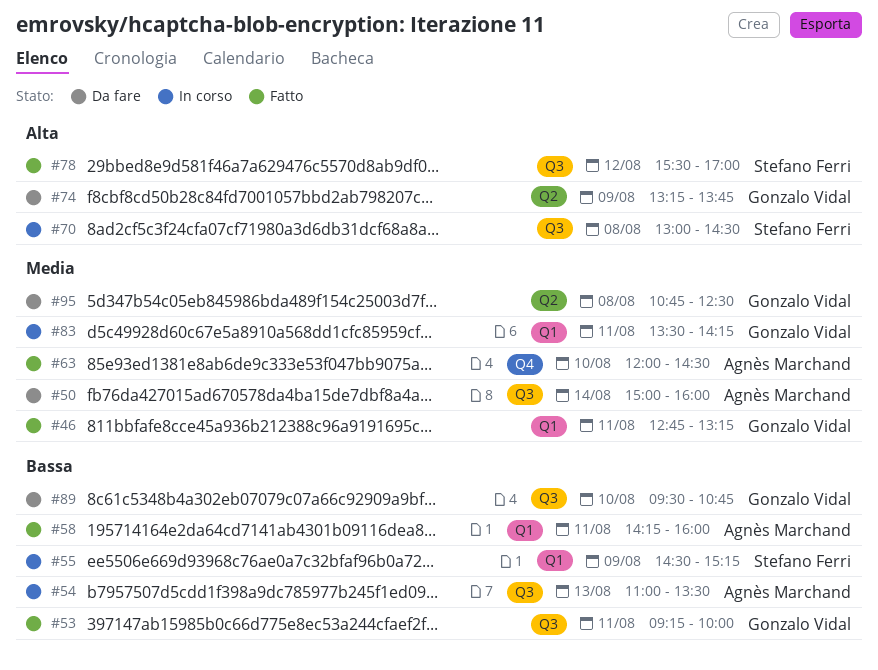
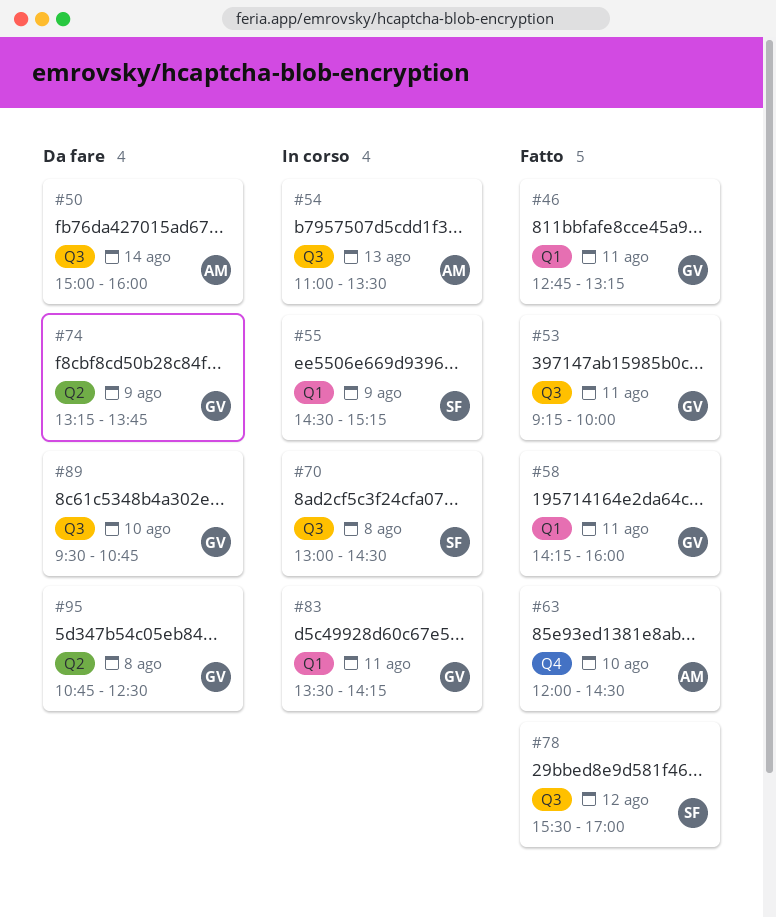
#58, owner: Agnès Marchand -> Gonzalo Vidal

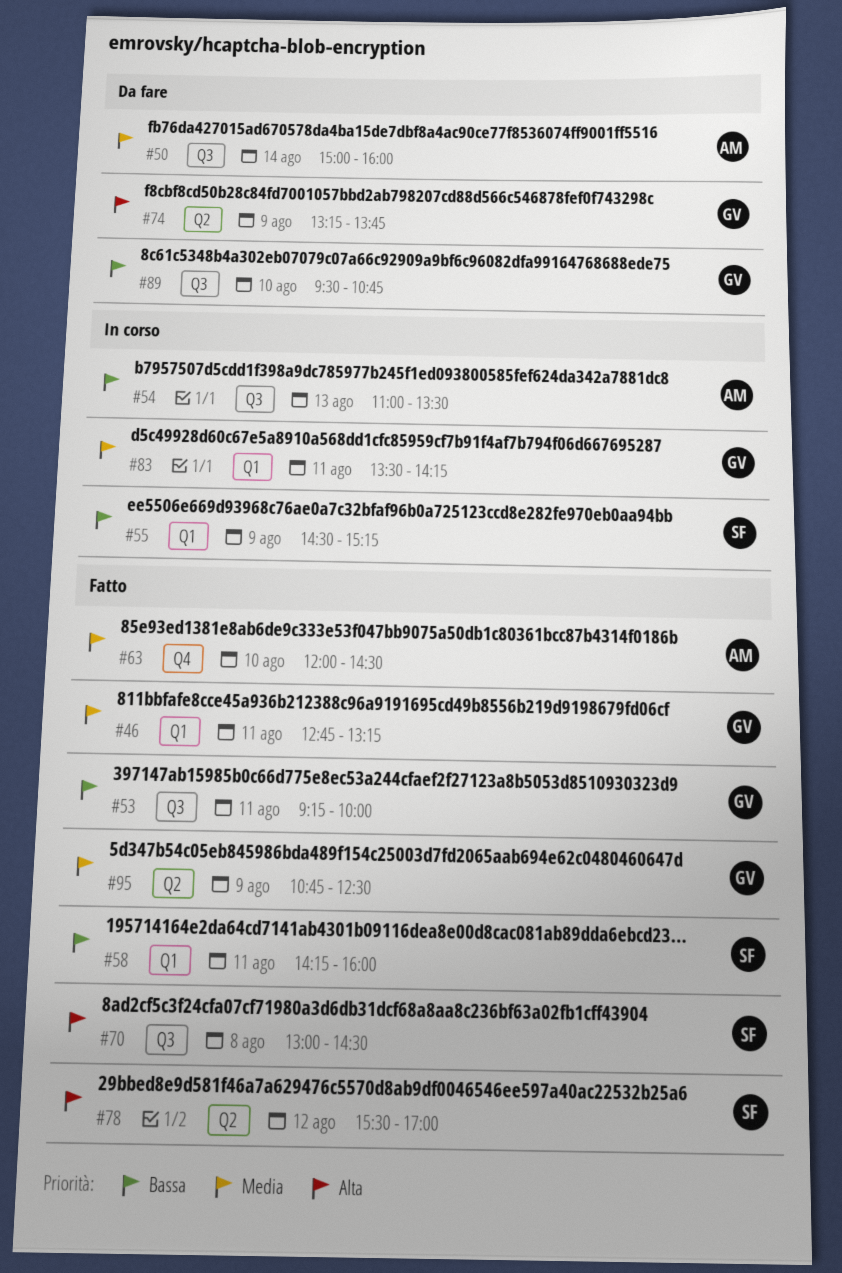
#58, owner: GV -> SF
#70, status: In corso -> Fatto
#78, label: Q3 -> Q2
#95, status: Da fare -> Fatto
#95, day: Aug 8 -> Aug 9

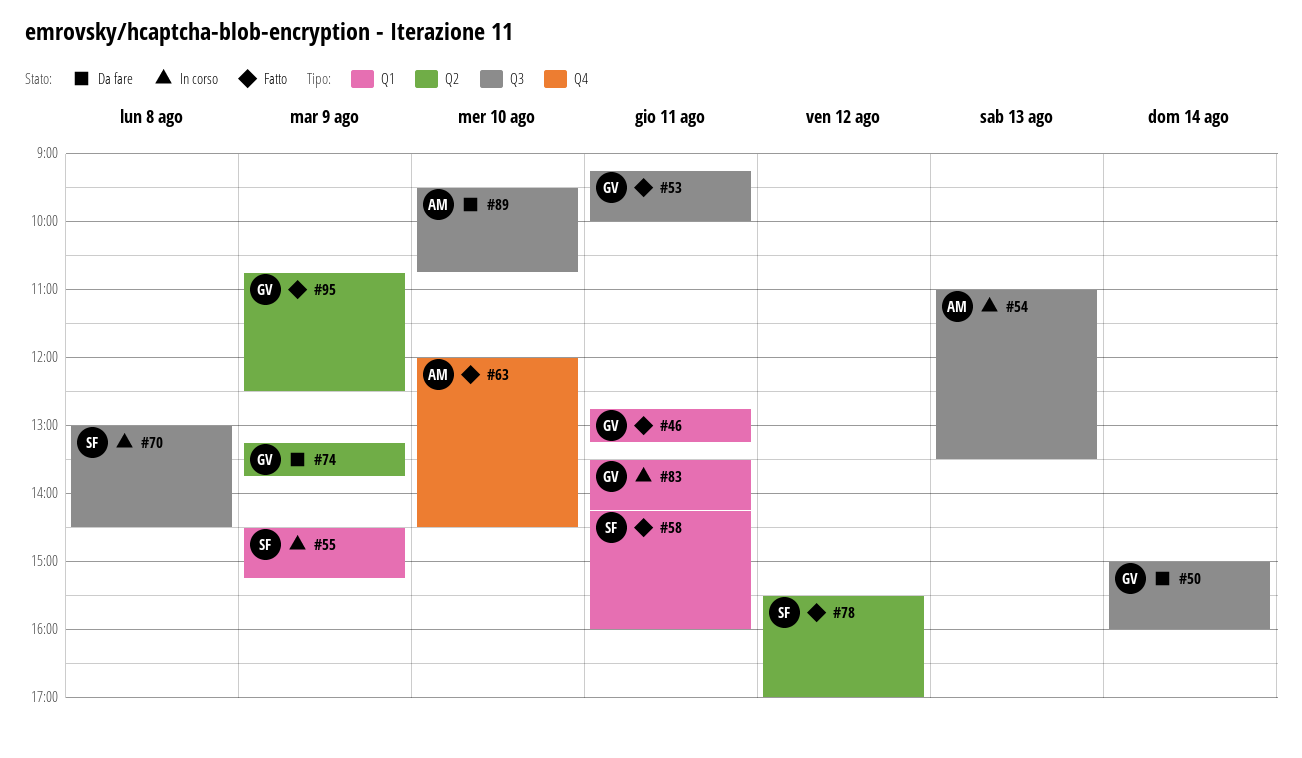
#50, owner: AM -> GV
#70, status: Fatto -> In corso
#89, owner: GV -> AM

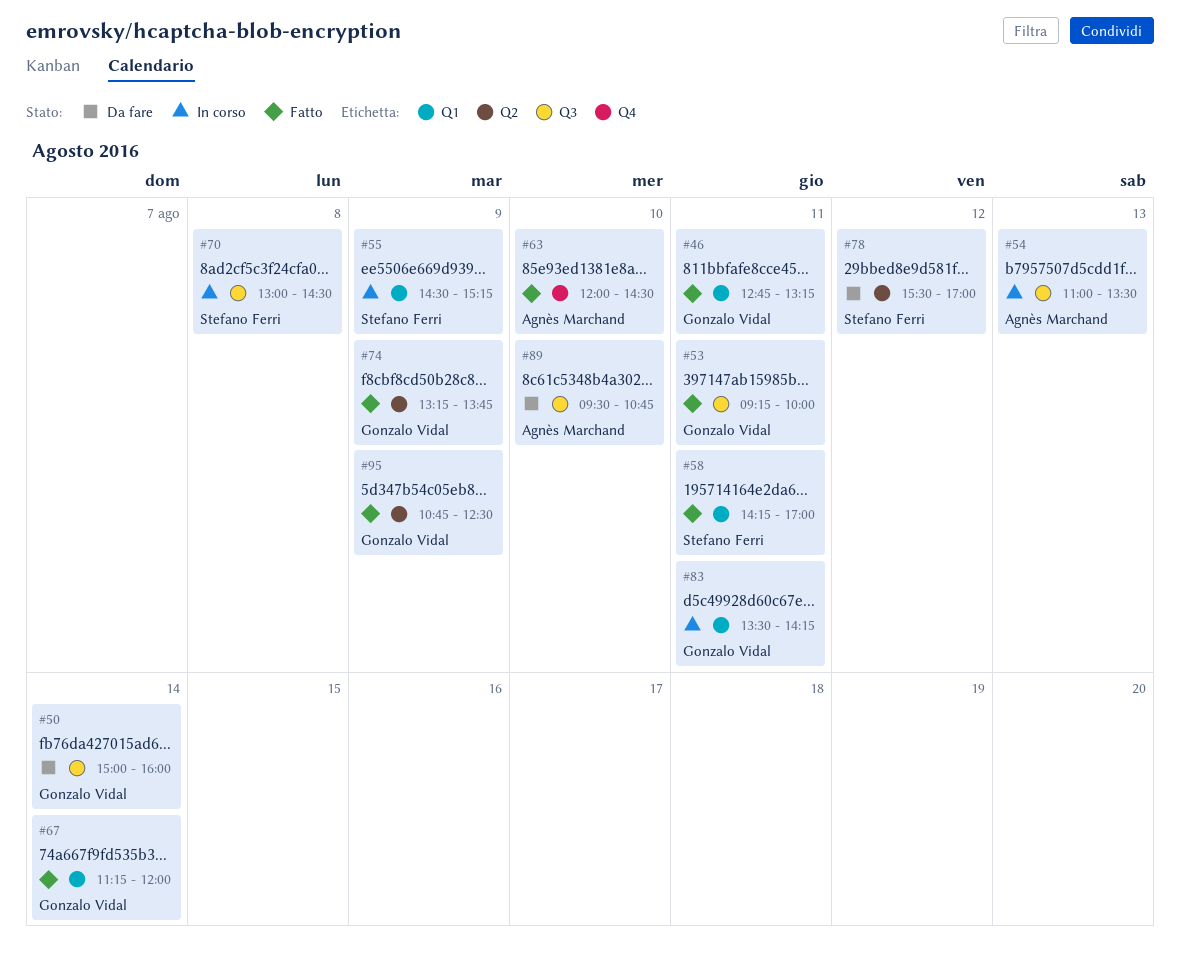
#58, ends: 16:00 -> 17:00
#67: none -> present
#74, status: Da fare -> Fatto
#78, status: Fatto -> Da fare

